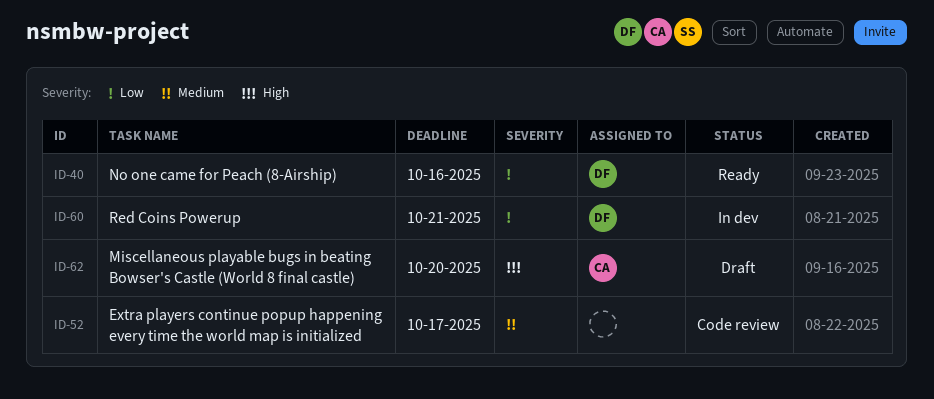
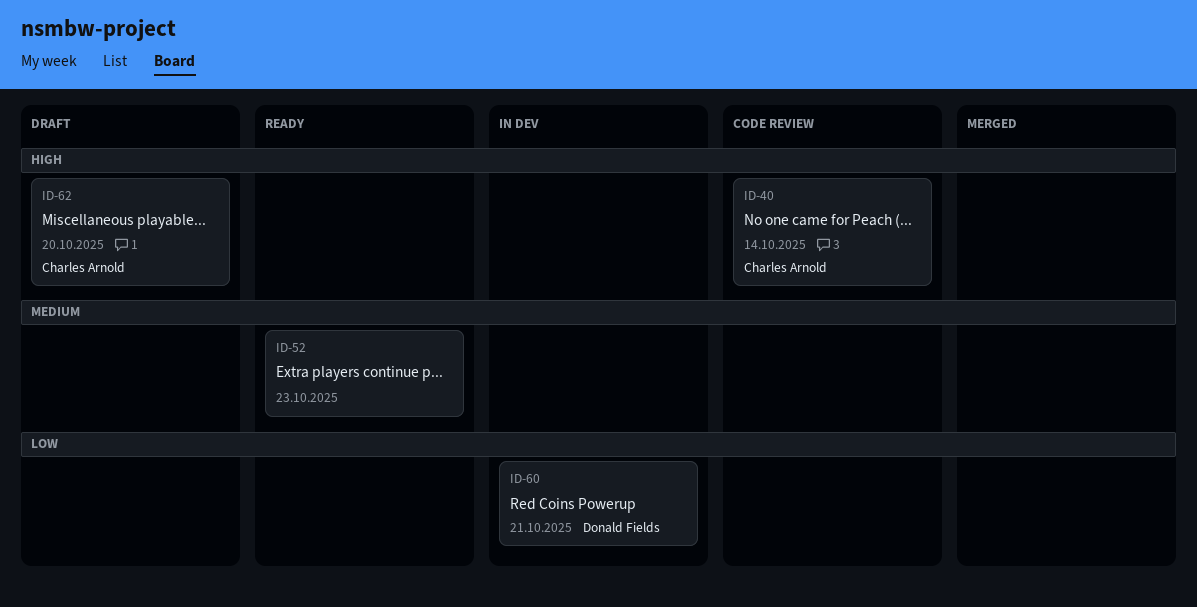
ID-40, status: Ready -> Code review
ID-40, owner: Donald Fields -> Charles Arnold
ID-40, priority: Low -> High
ID-40, due: Oct 16 -> Oct 14
ID-52, status: Code review -> Ready
ID-52, due: Oct 17 -> Oct 23

